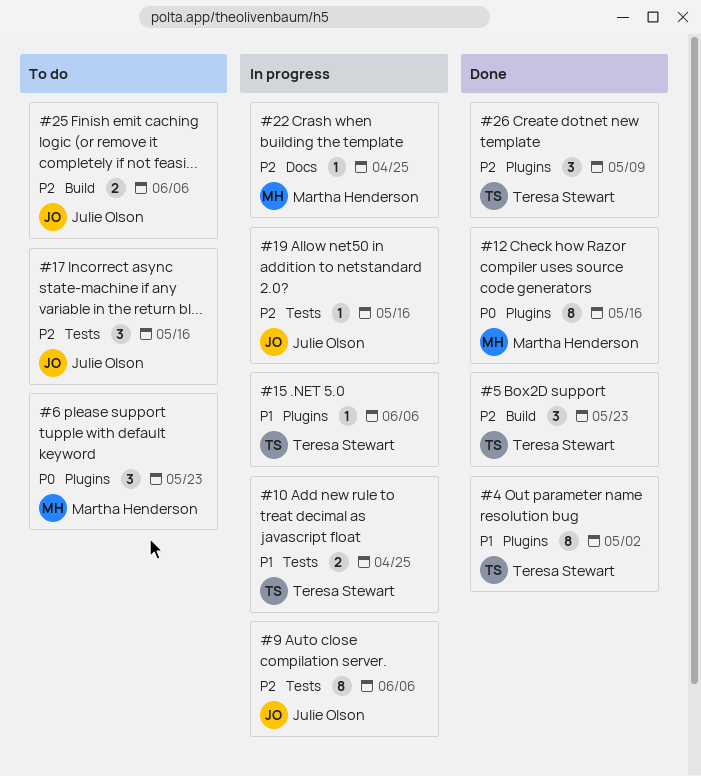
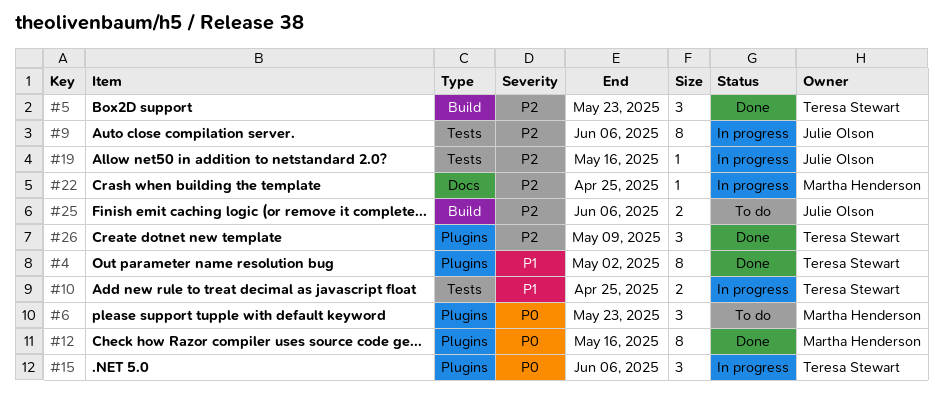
#15, priority: P1 -> P0
#15, estimate: 1 -> 3
#17: present -> none

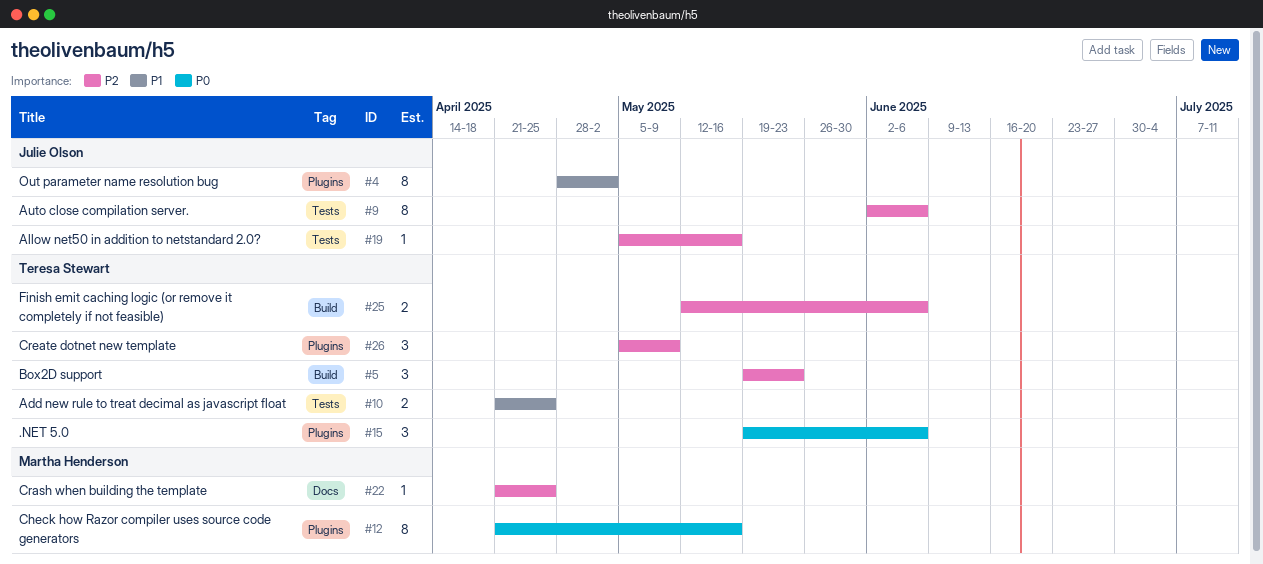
#4, owner: Teresa Stewart -> Julie Olson
#6: present -> none
#25, owner: Julie Olson -> Teresa Stewart

